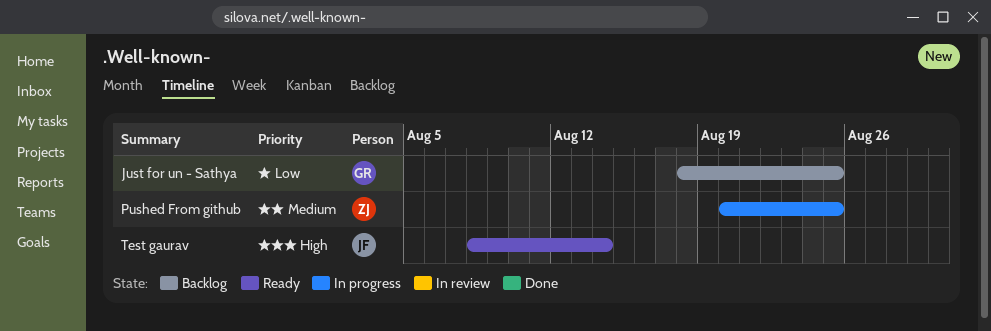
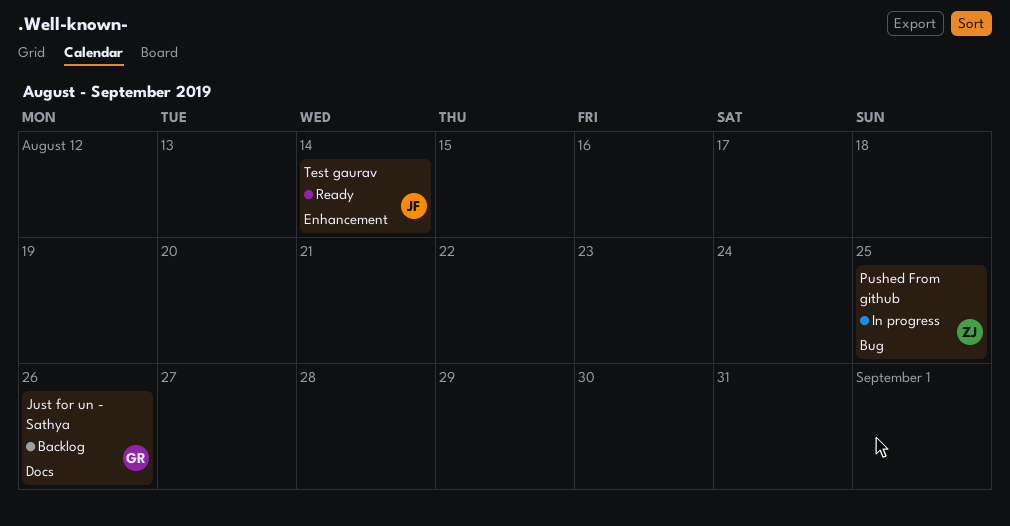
Just for un - Sathya, due: Aug 25 -> Aug 26

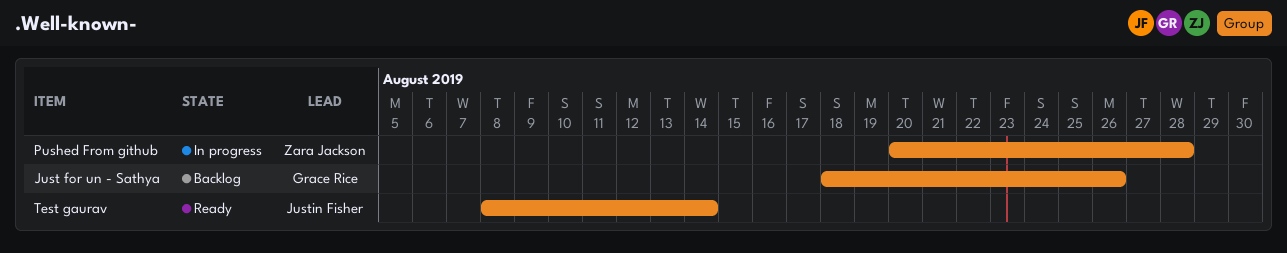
Pushed From github, due: Aug 25 -> Aug 28

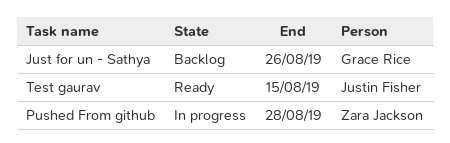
Test gaurav, due: Aug 14 -> Aug 15

